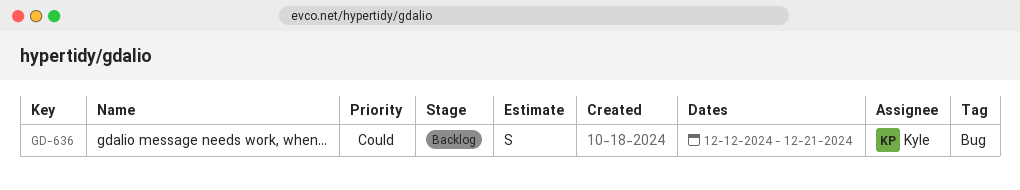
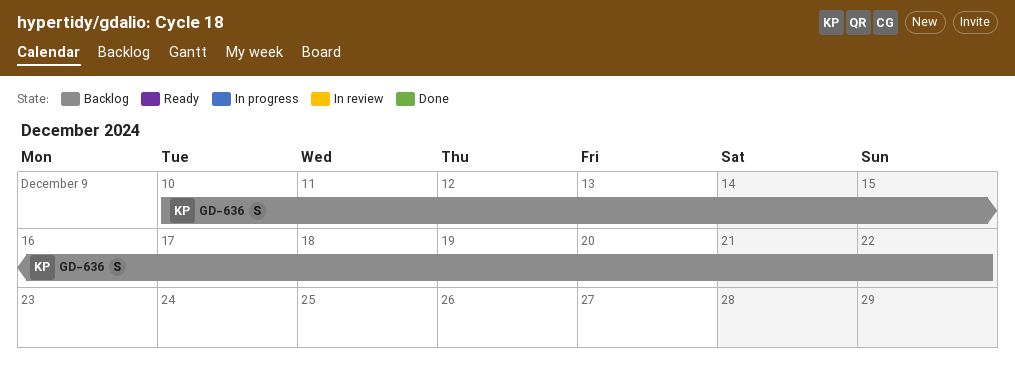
GD-636, start: Dec 12 -> Dec 10
GD-636, due: Dec 21 -> Dec 22

